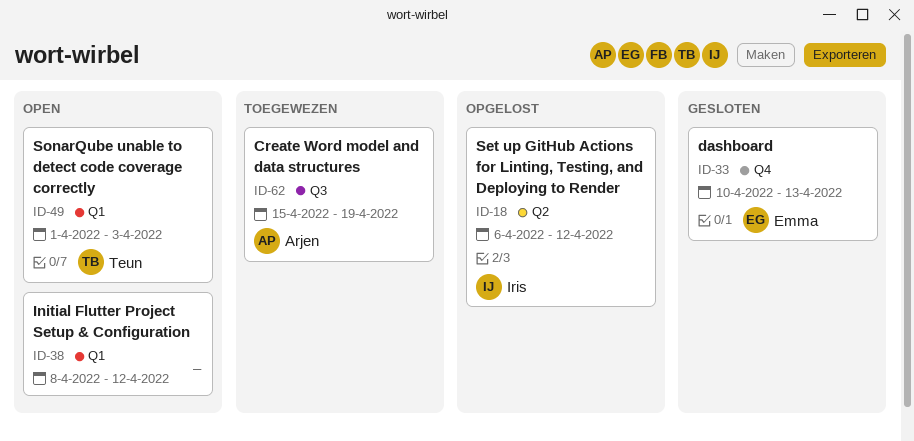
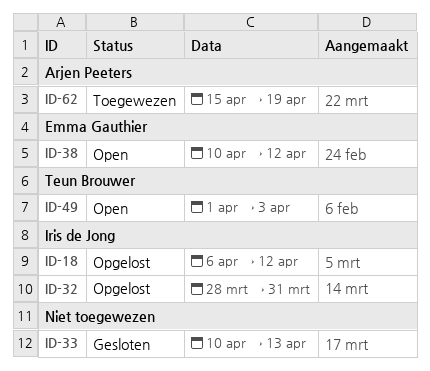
ID-32: none -> present
ID-33, owner: Emma Gauthier -> none
ID-38, owner: none -> Emma Gauthier
ID-38, start: Apr 8 -> Apr 10

